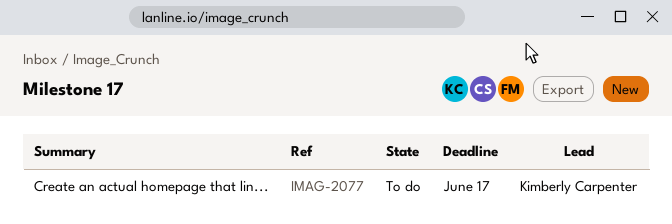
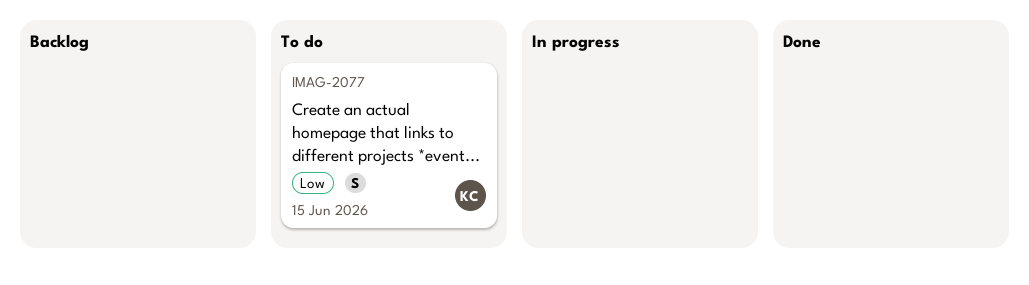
IMAG-2077, due: Jun 17 -> Jun 15

